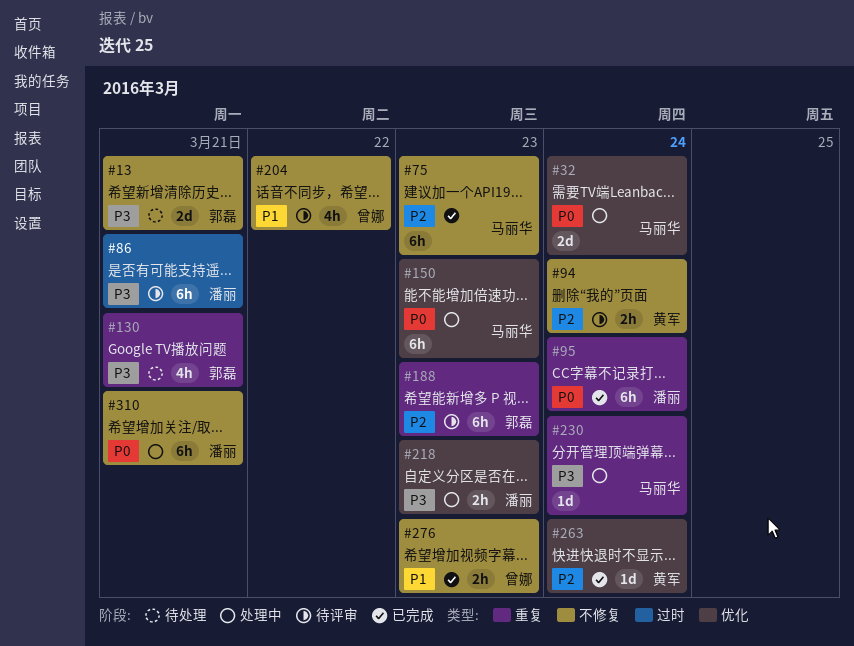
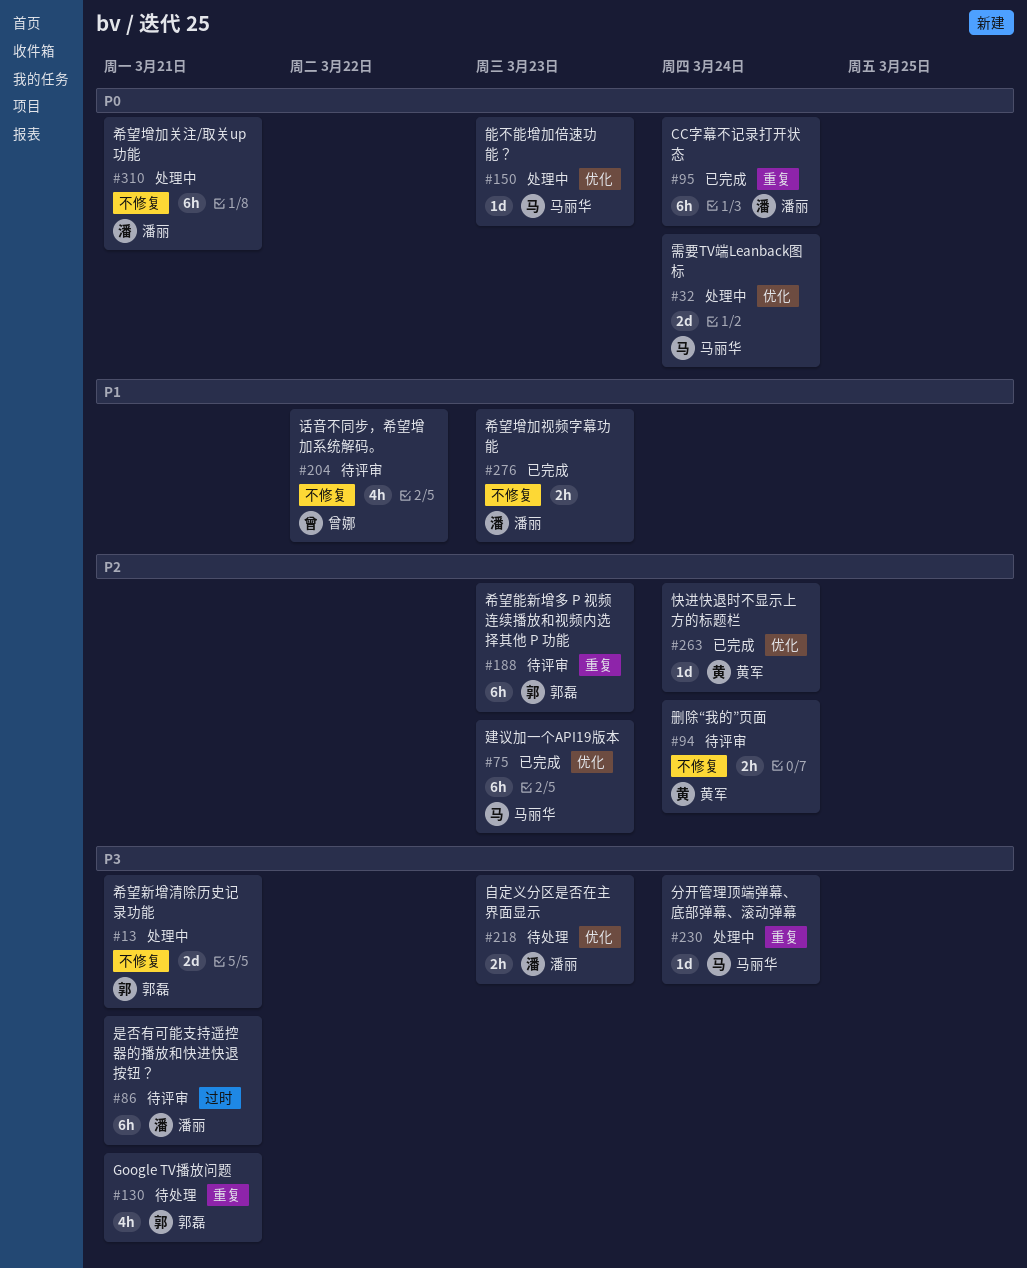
#13, status: 待处理 -> 处理中
#75, label: 不修复 -> 优化
#150, estimate: 6h -> 1d
#218, status: 处理中 -> 待处理
#276, owner: 曾娜 -> 潘丽

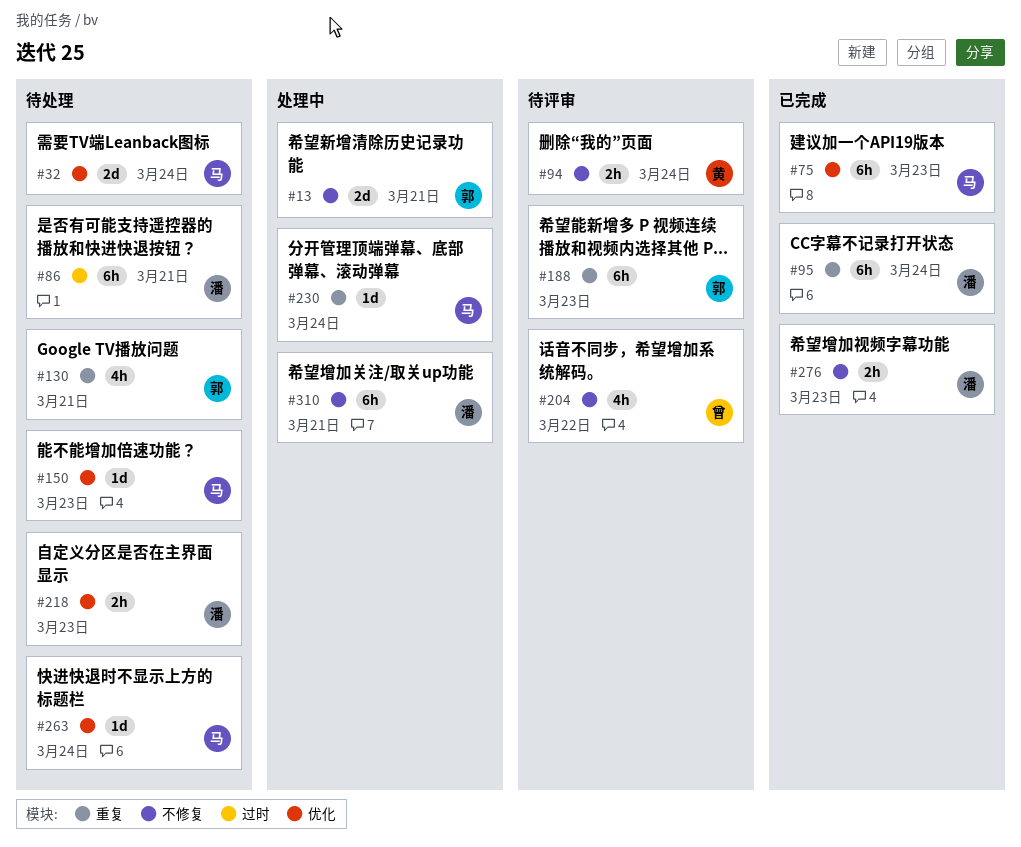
#32, status: 处理中 -> 待处理
#86, status: 待评审 -> 待处理
#150, status: 处理中 -> 待处理
#263, status: 已完成 -> 待处理
#263, owner: 黄军 -> 马丽华

